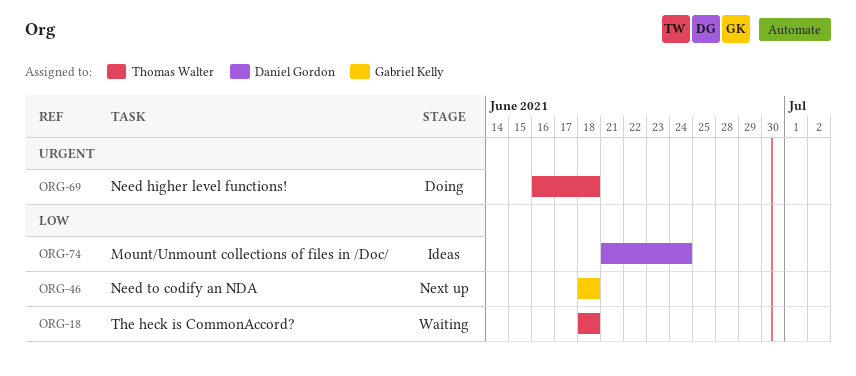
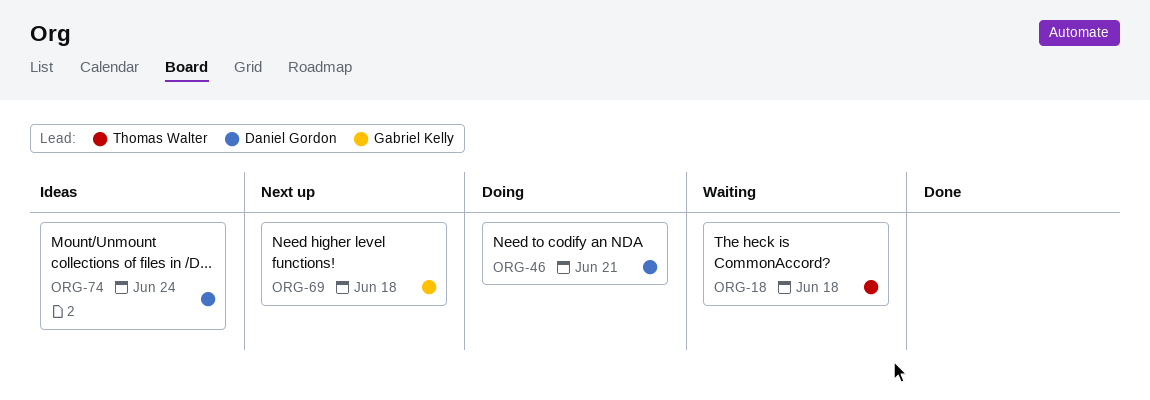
ORG-46, status: Next up -> Doing
ORG-46, owner: Gabriel Kelly -> Daniel Gordon
ORG-46, due: Jun 18 -> Jun 21
ORG-69, status: Doing -> Next up
ORG-69, owner: Thomas Walter -> Gabriel Kelly

